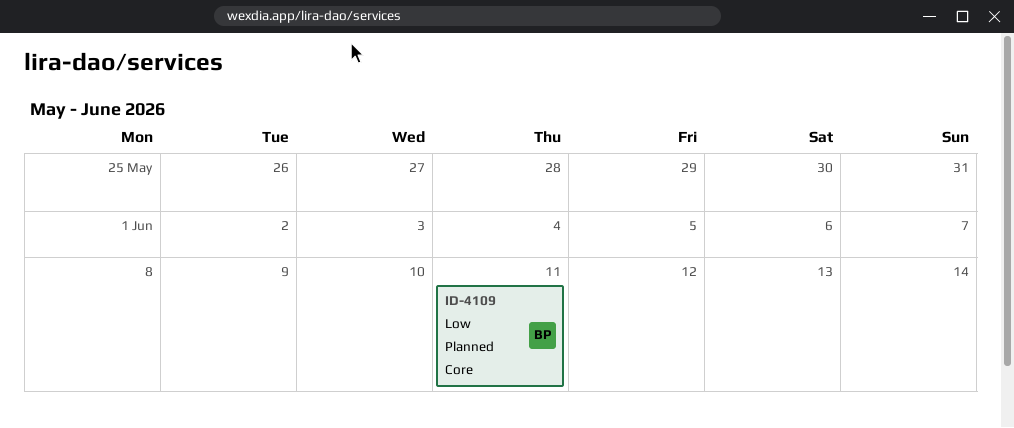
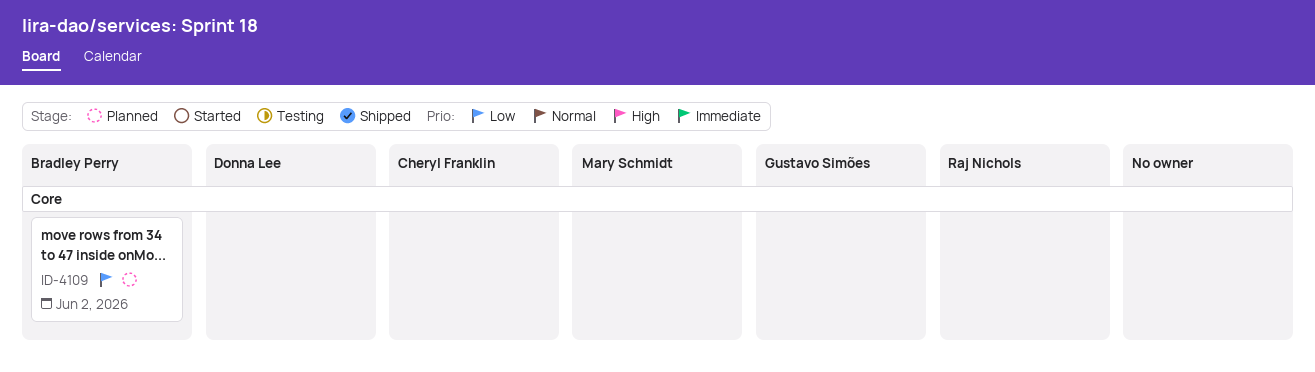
ID-4109, due: Jun 11 -> Jun 2

